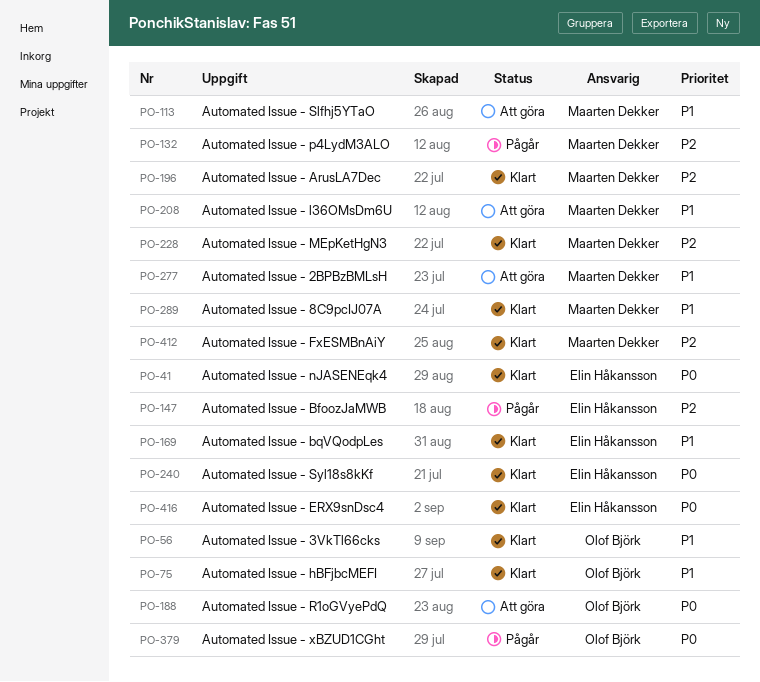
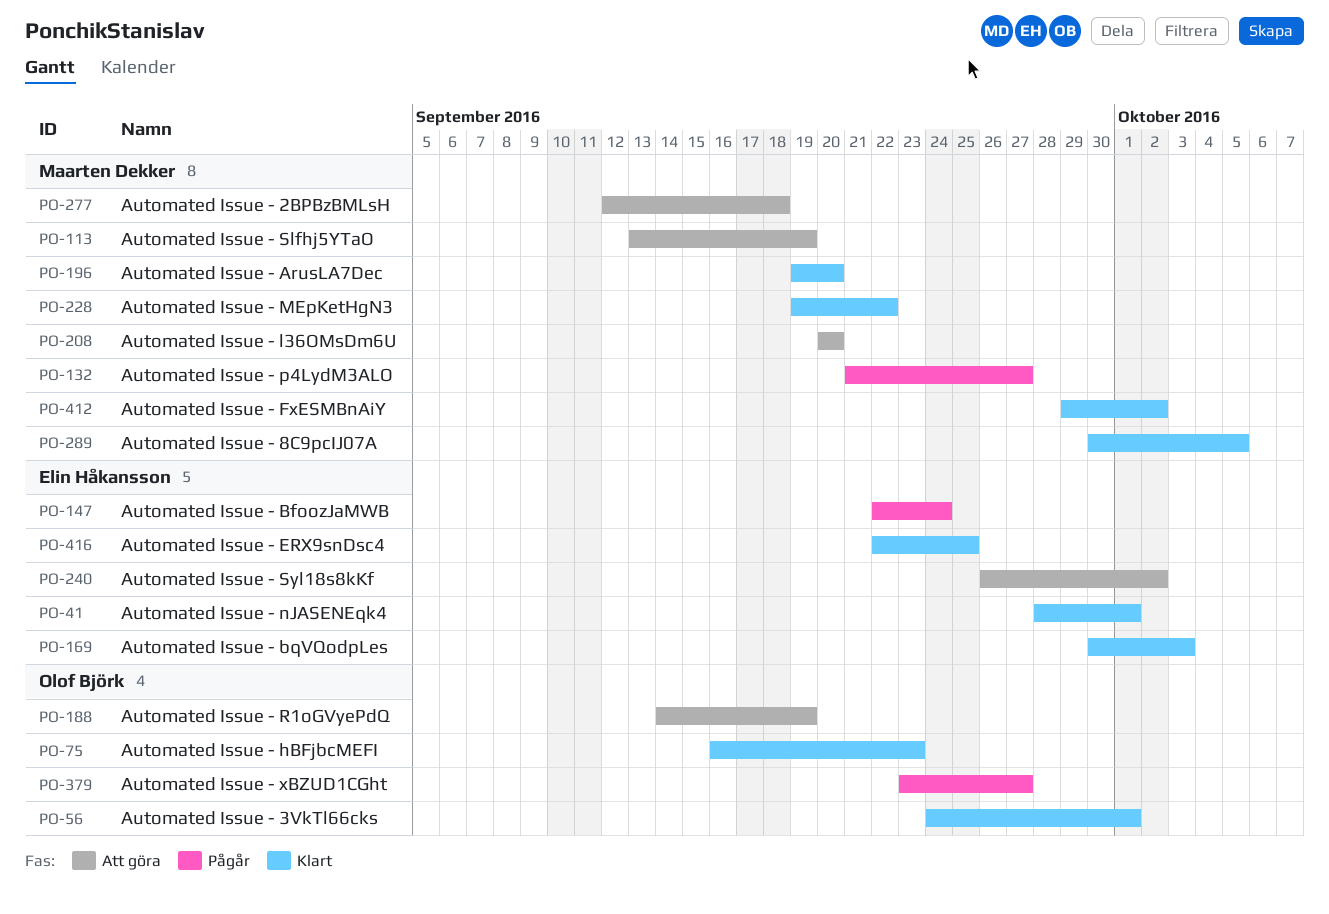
PO-240, status: Klart -> Att göra

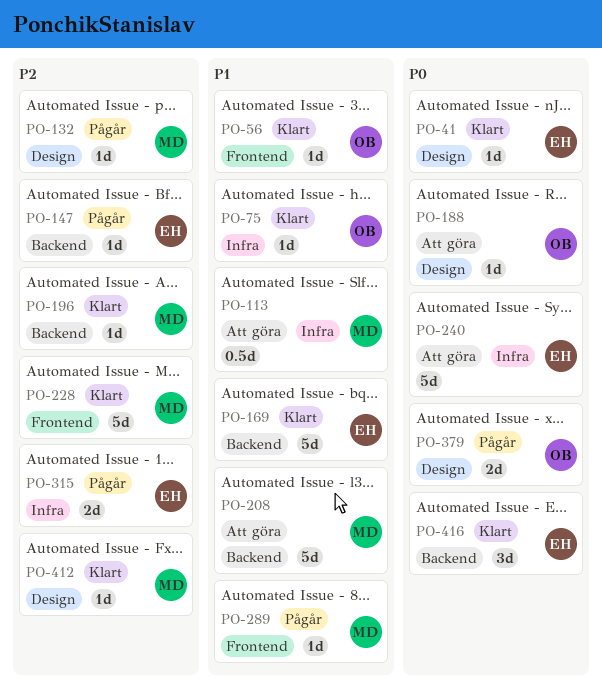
PO-277: present -> none
PO-289, status: Klart -> Pågår
PO-315: none -> present

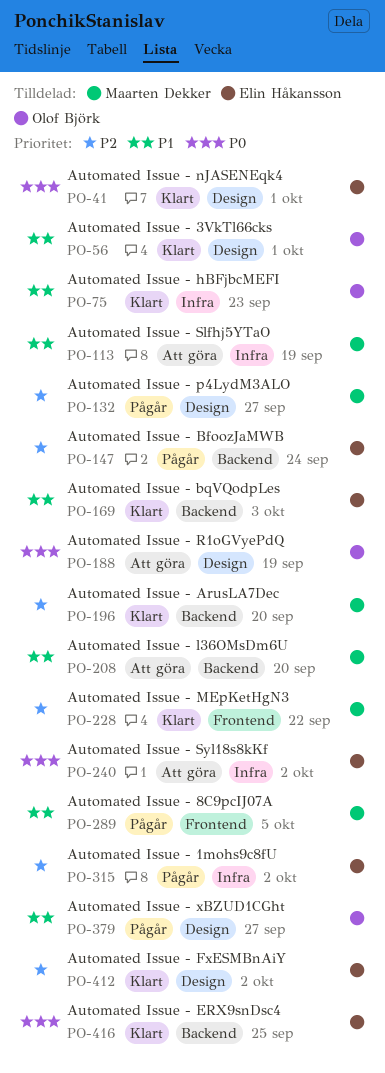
PO-56, label: Frontend -> Design
PO-379, priority: P0 -> P1
PO-412, owner: Maarten Dekker -> Elin Håkansson

